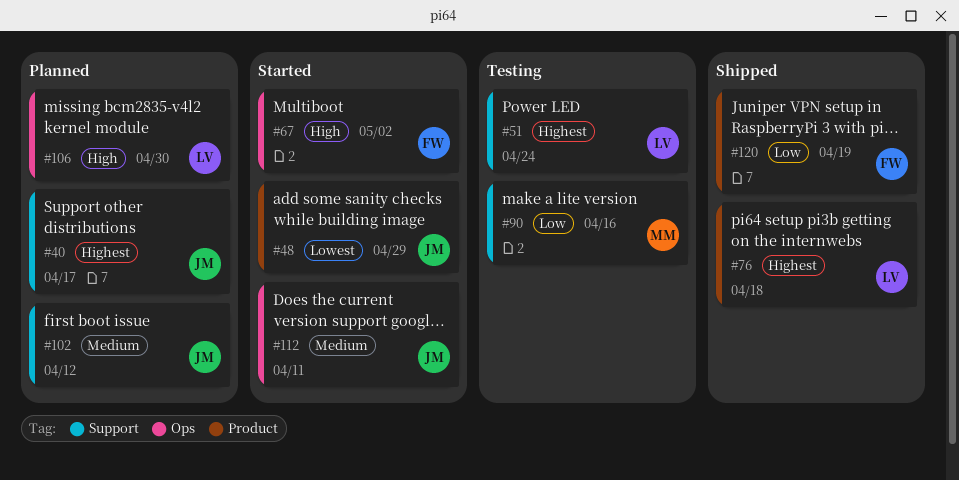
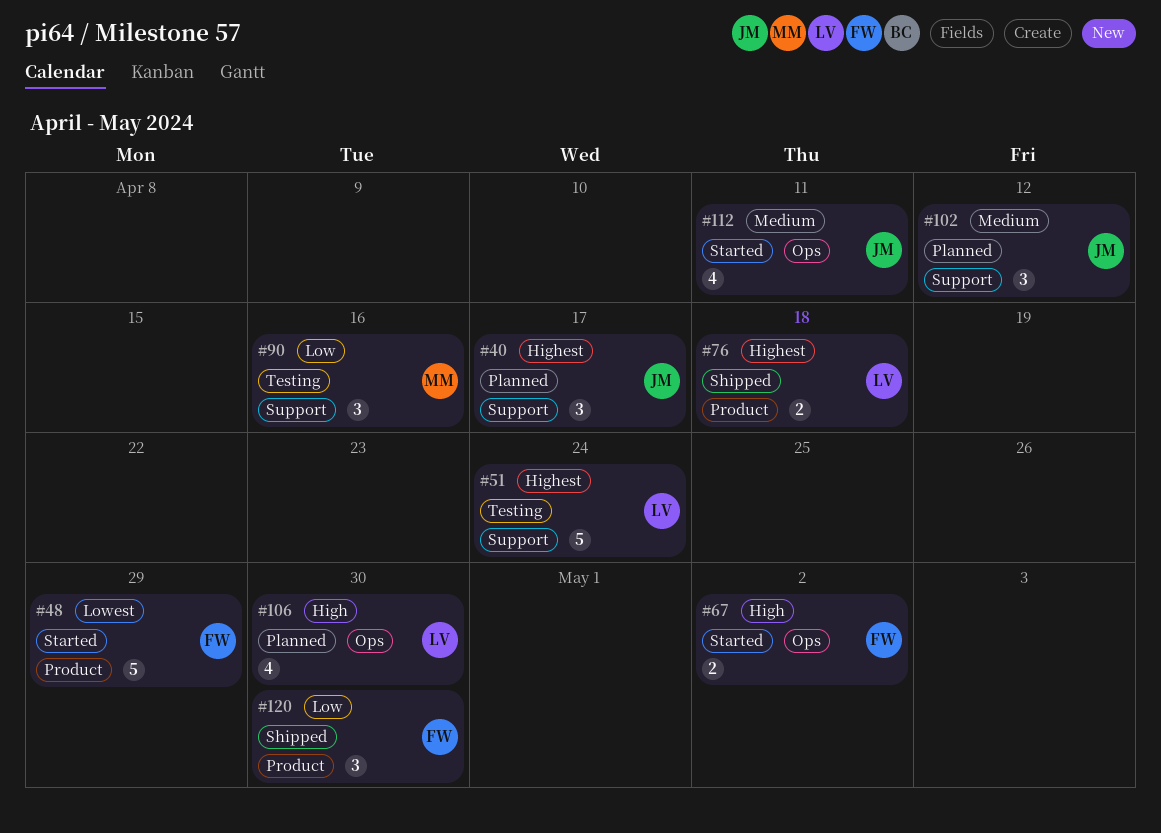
#48, owner: JM -> FW
#120, due: Apr 19 -> Apr 30

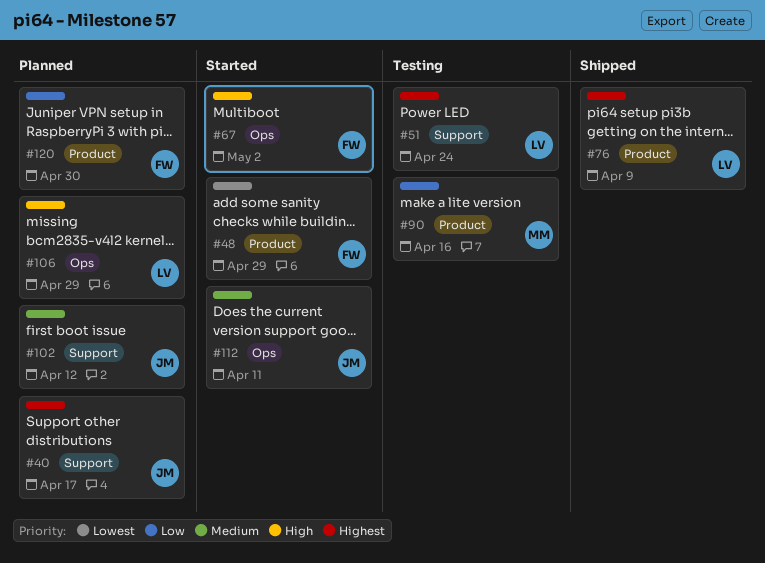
#76, due: Apr 18 -> Apr 9
#90, label: Support -> Product
#106, due: Apr 30 -> Apr 29
#120, status: Shipped -> Planned

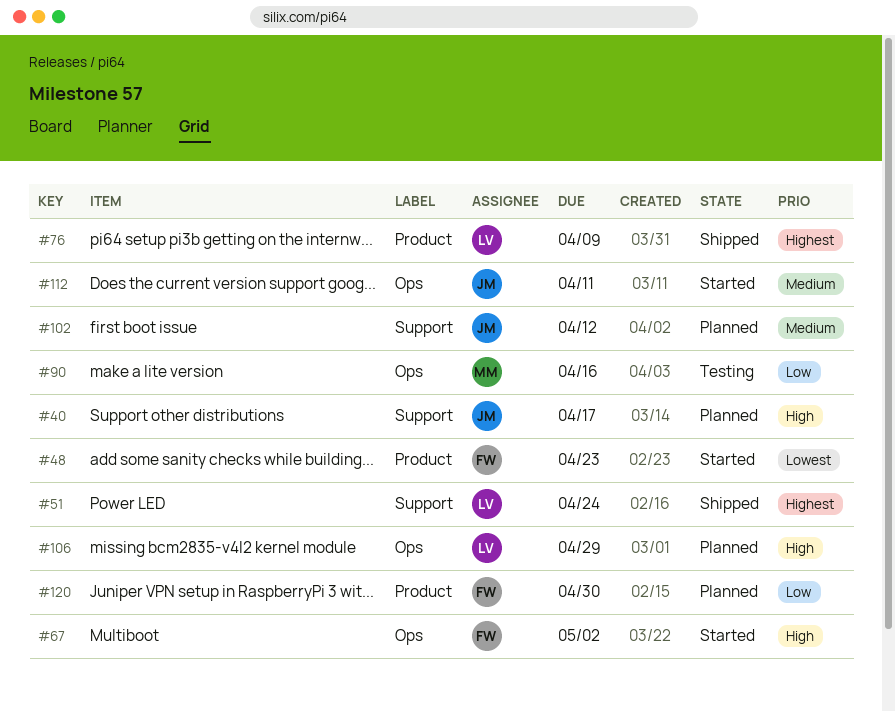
#40, priority: Highest -> High
#48, due: Apr 29 -> Apr 23
#51, status: Testing -> Shipped
#90, label: Product -> Ops

